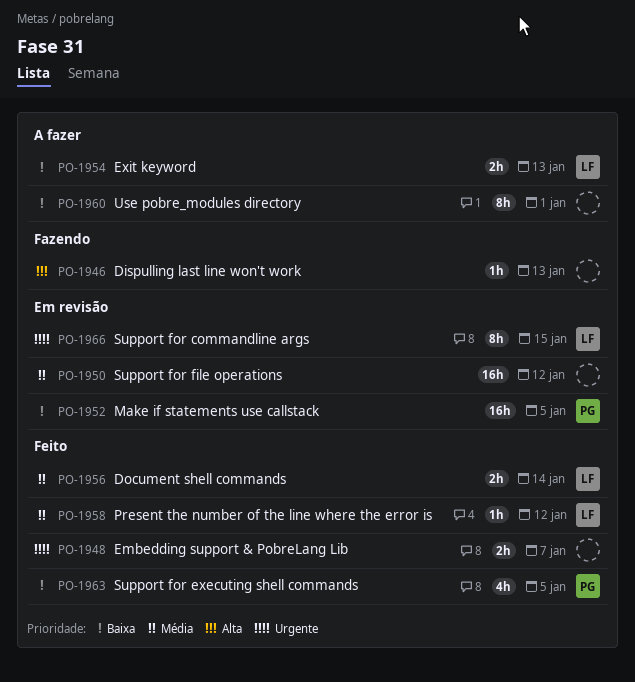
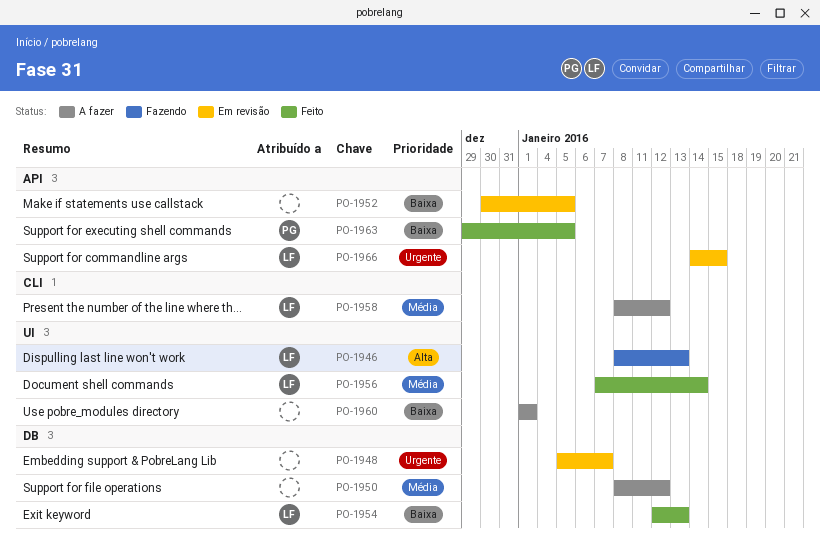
PO-1946, owner: none -> LF
PO-1948, status: Feito -> Em revisão
PO-1950, status: Em revisão -> A fazer
PO-1952, owner: PG -> none
PO-1954, status: A fazer -> Feito
PO-1958, status: Feito -> A fazer

